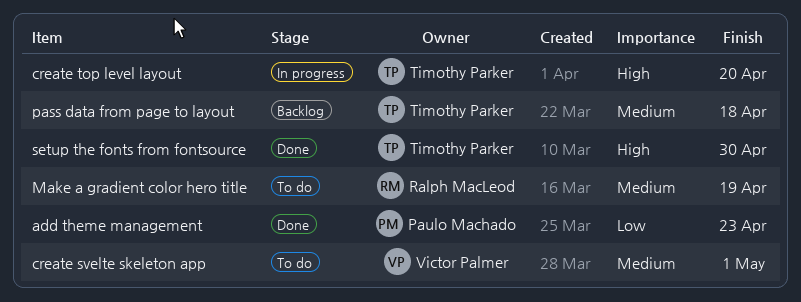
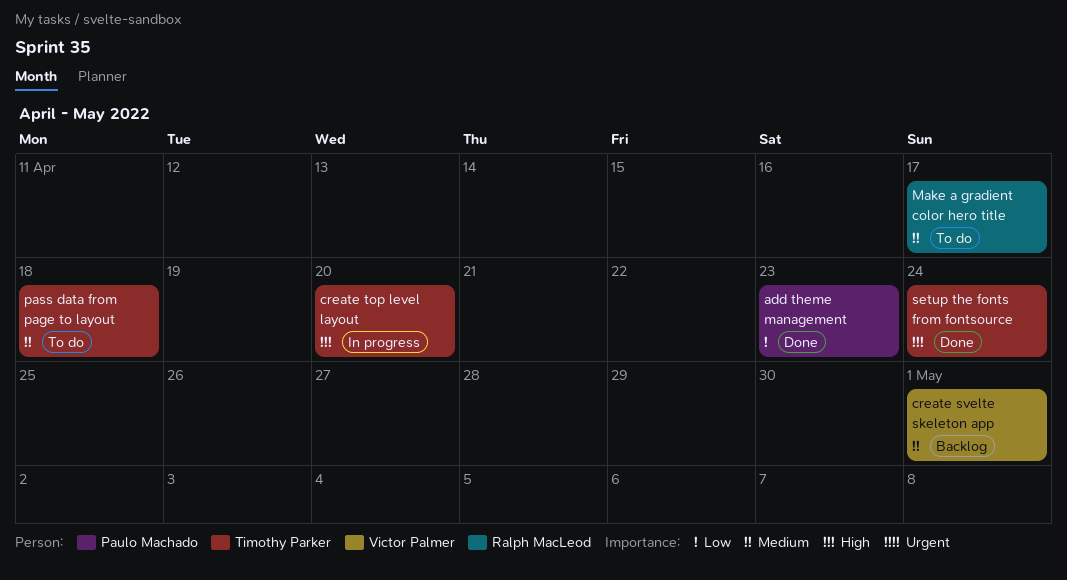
create svelte skeleton app, status: To do -> Backlog
Make a gradient color hero title, due: Apr 19 -> Apr 17
pass data from page to layout, status: Backlog -> To do
setup the fonts from fontsource, due: Apr 30 -> Apr 24

